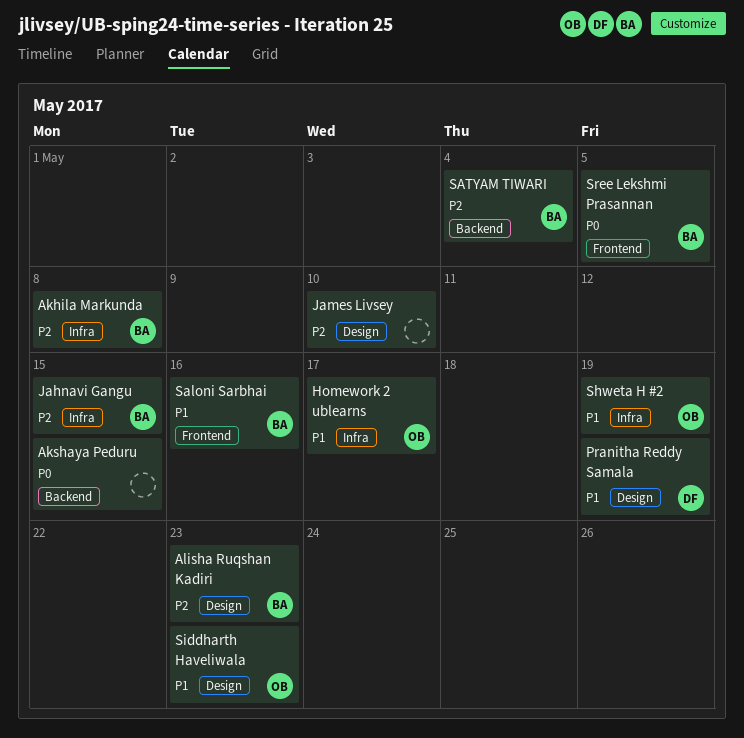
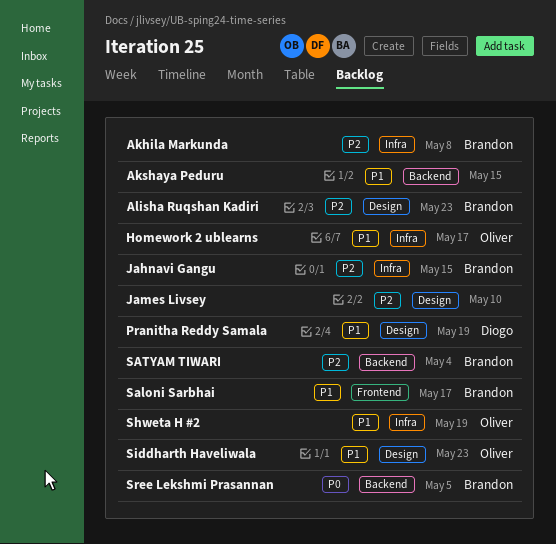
Akshaya Peduru, priority: P0 -> P1
Saloni Sarbhai, due: May 16 -> May 17
Sree Lekshmi Prasannan, label: Frontend -> Backend

